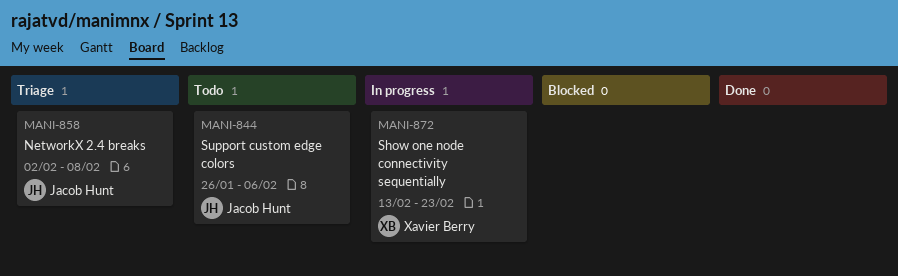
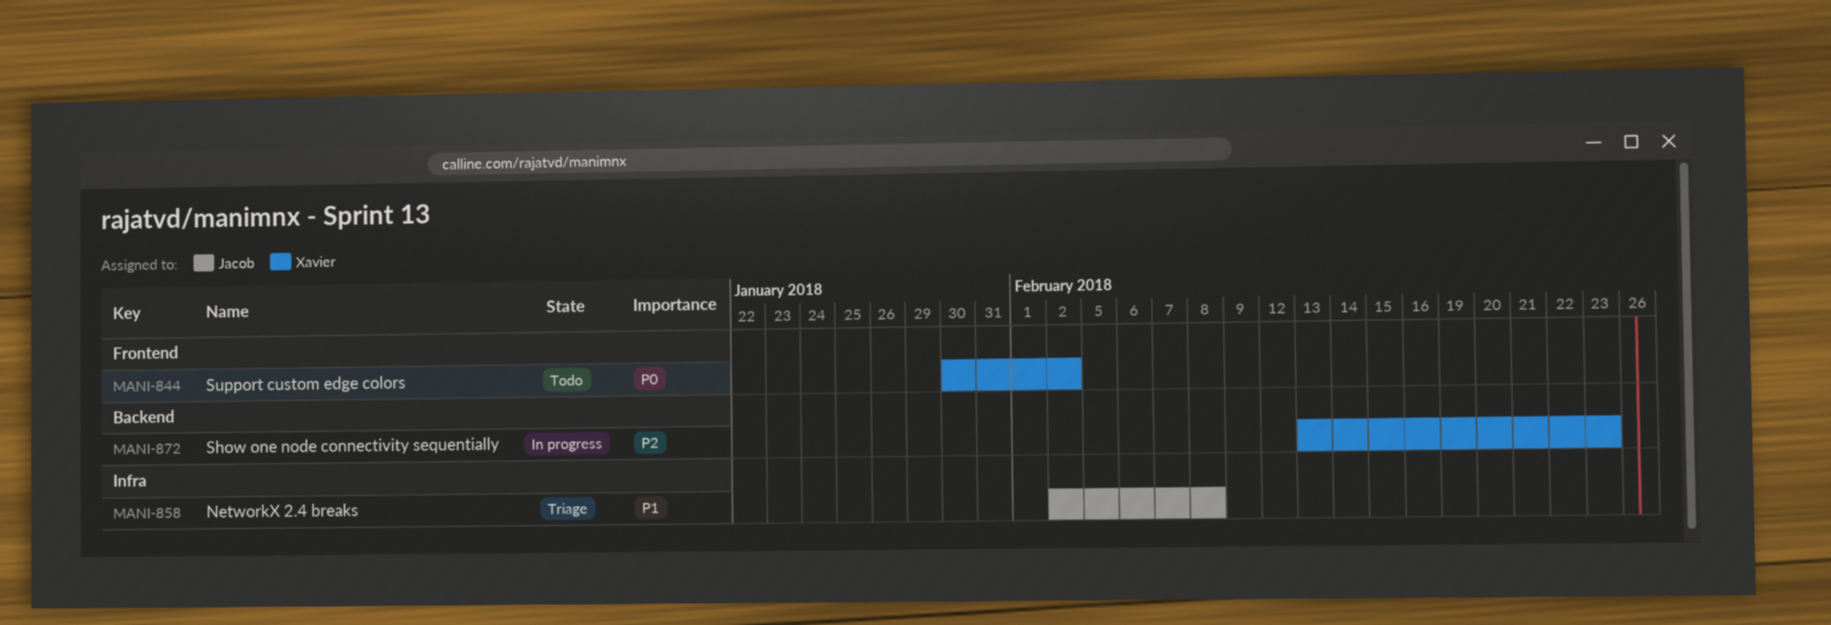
MANI-844, owner: Jacob Hunt -> Xavier Berry
MANI-844, start: Jan 26 -> Jan 30
MANI-844, due: Feb 6 -> Feb 2

